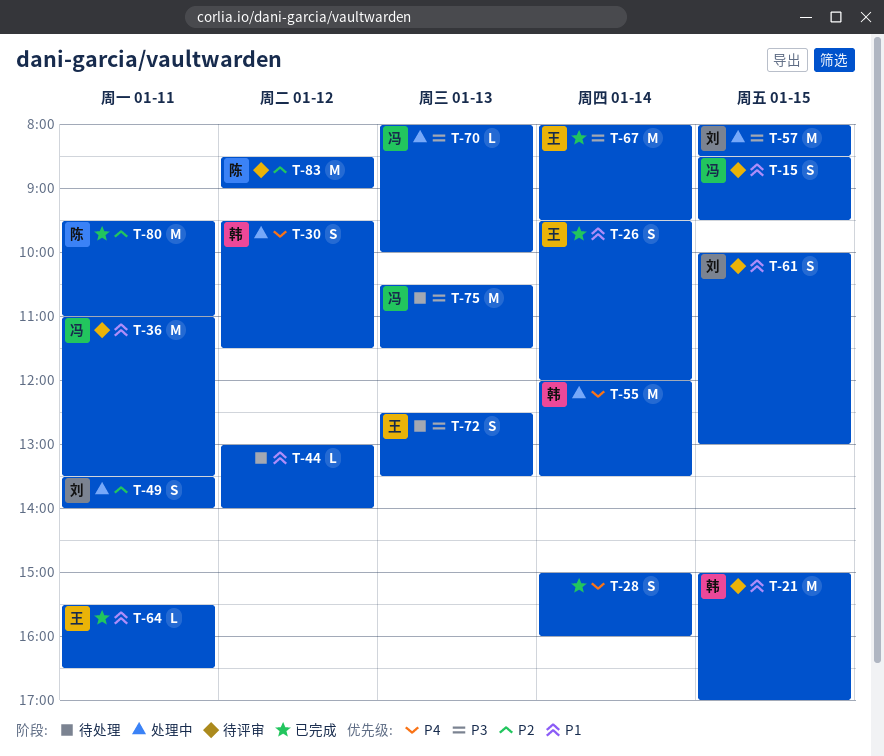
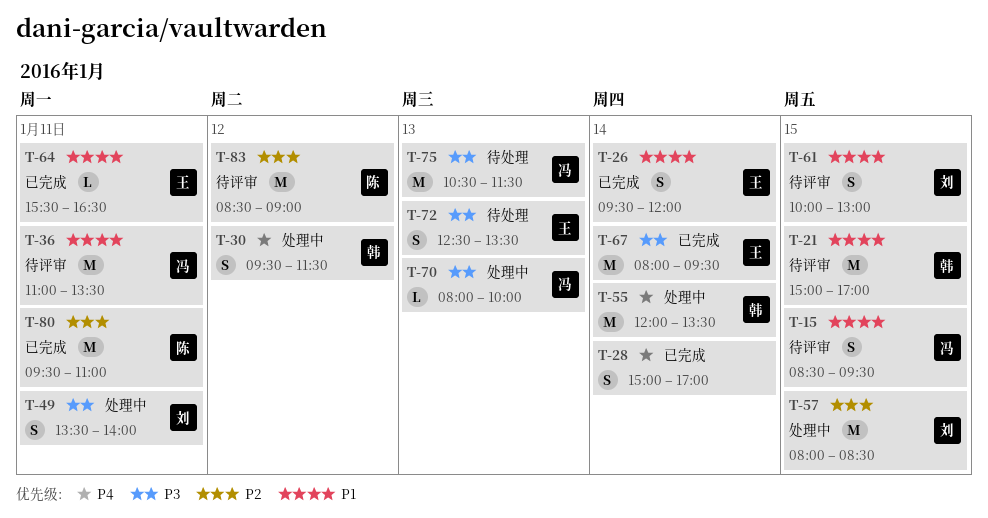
T-28, ends: 16:00 -> 17:00
T-44: present -> none
T-49, priority: P2 -> P3
T-57, priority: P3 -> P2

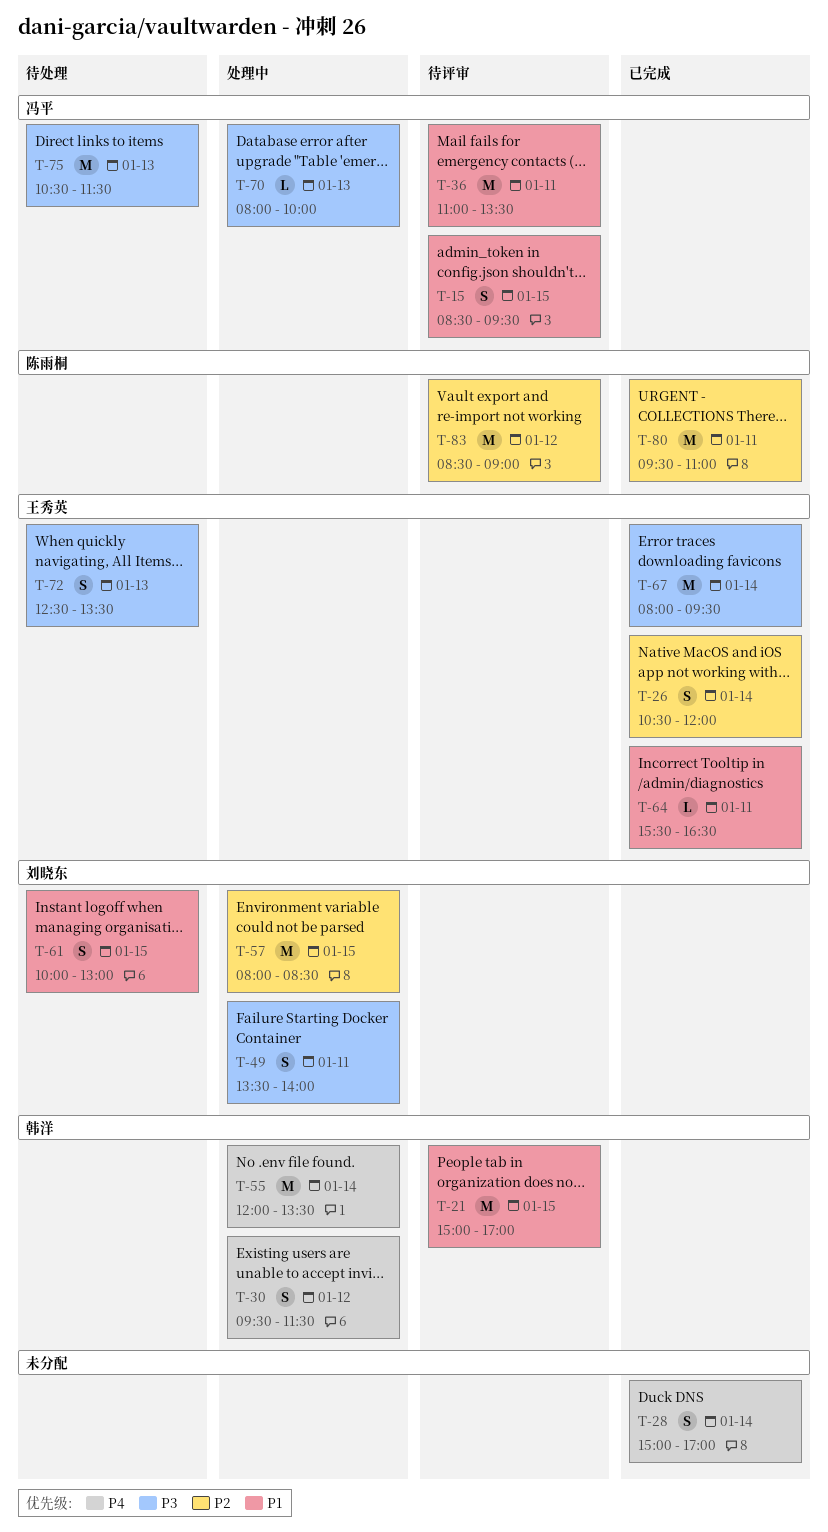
T-26, priority: P1 -> P2
T-26, begins: 09:30 -> 10:30
T-61, status: 待评审 -> 待处理

